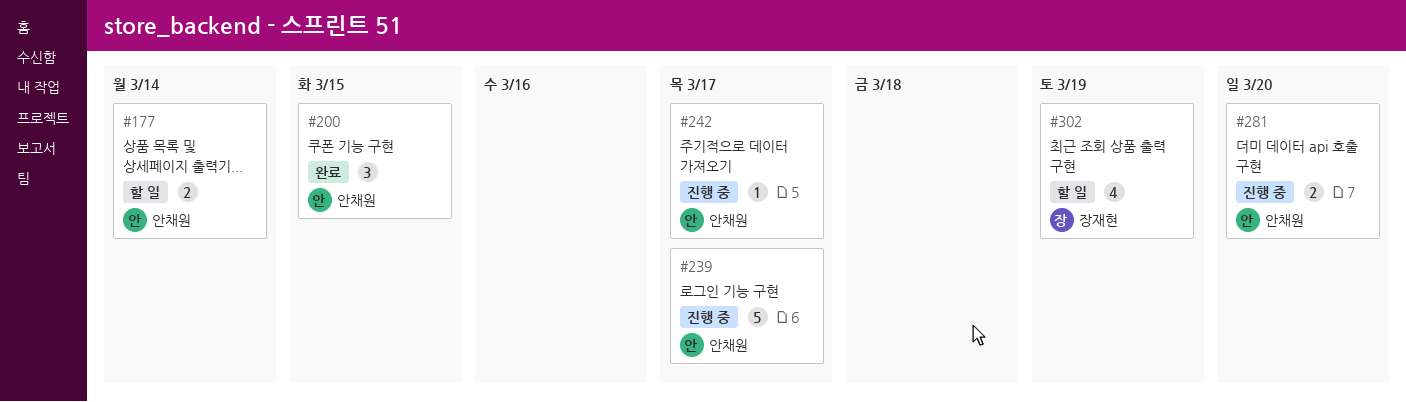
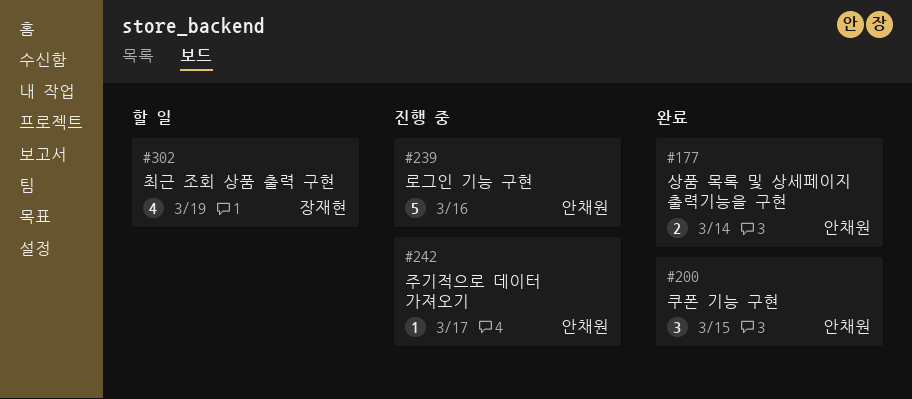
#177, status: 할 일 -> 완료
#239, due: Mar 17 -> Mar 16
#281: present -> none

